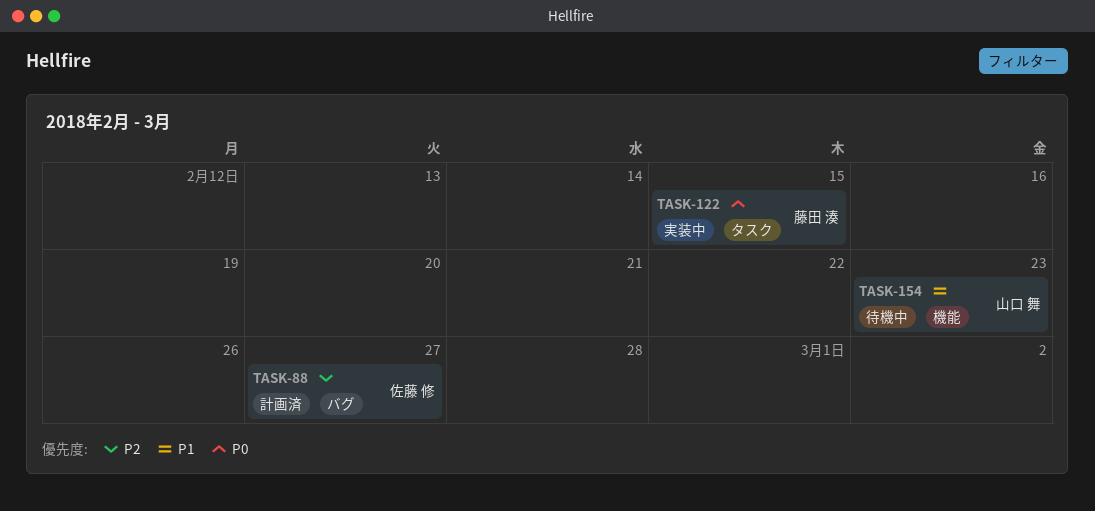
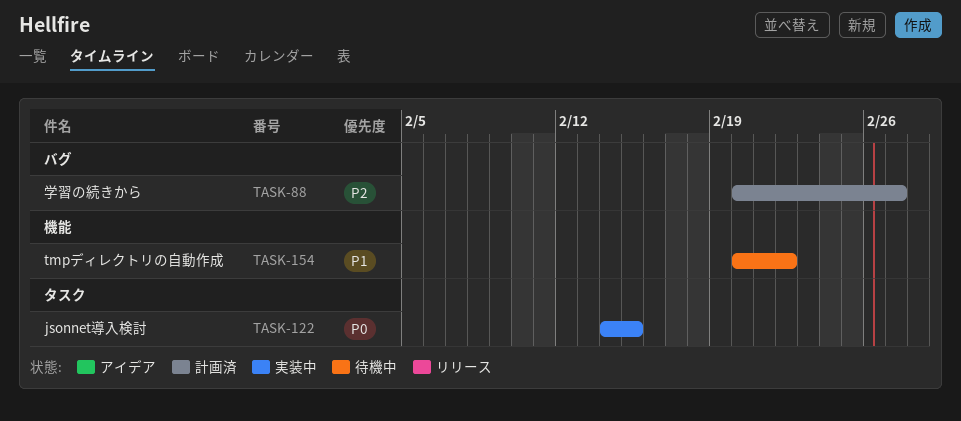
TASK-154, due: Feb 23 -> Feb 22

